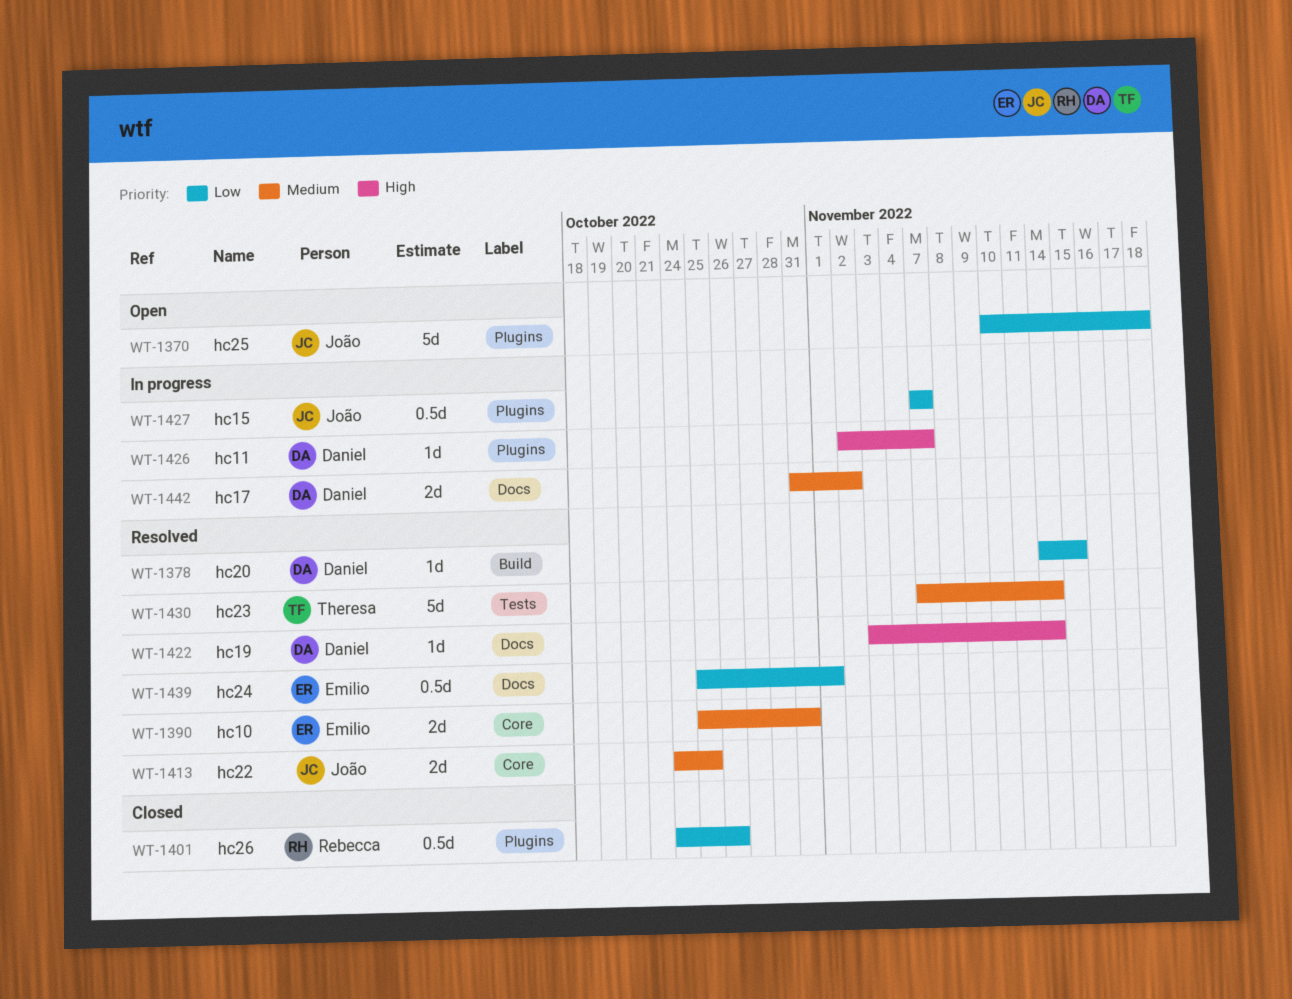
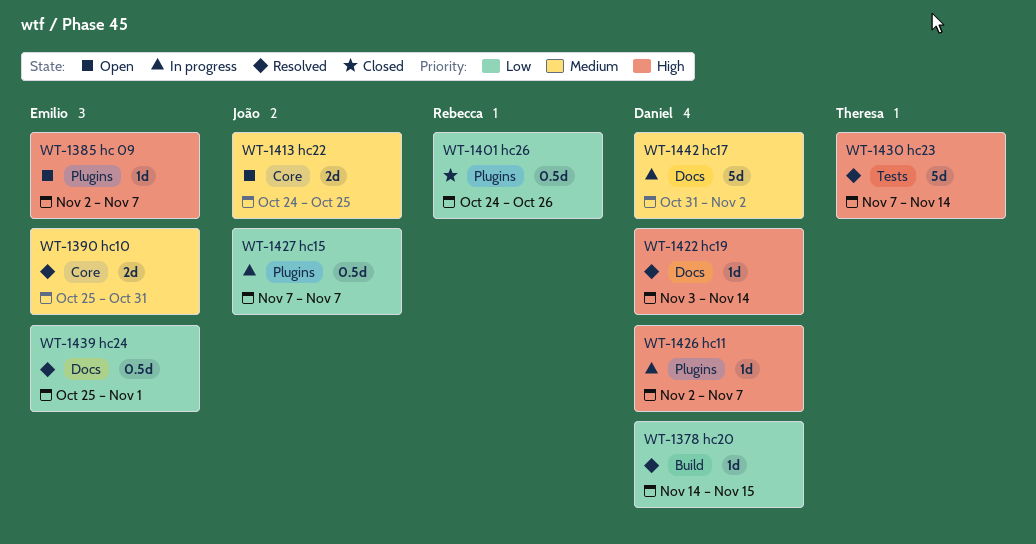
WT-1370: present -> none
WT-1385: none -> present
WT-1413, status: Resolved -> Open
WT-1430, priority: Medium -> High
WT-1442, estimate: 2d -> 5d

